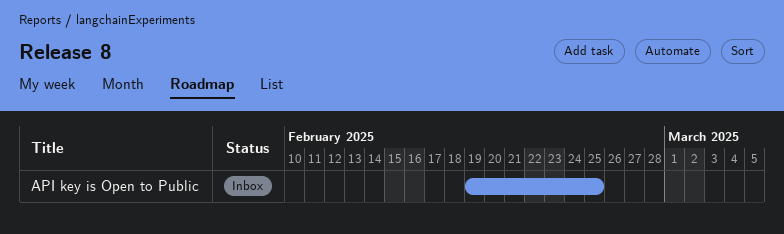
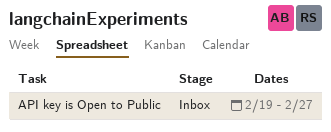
API key is Open to Public, due: Feb 25 -> Feb 27

